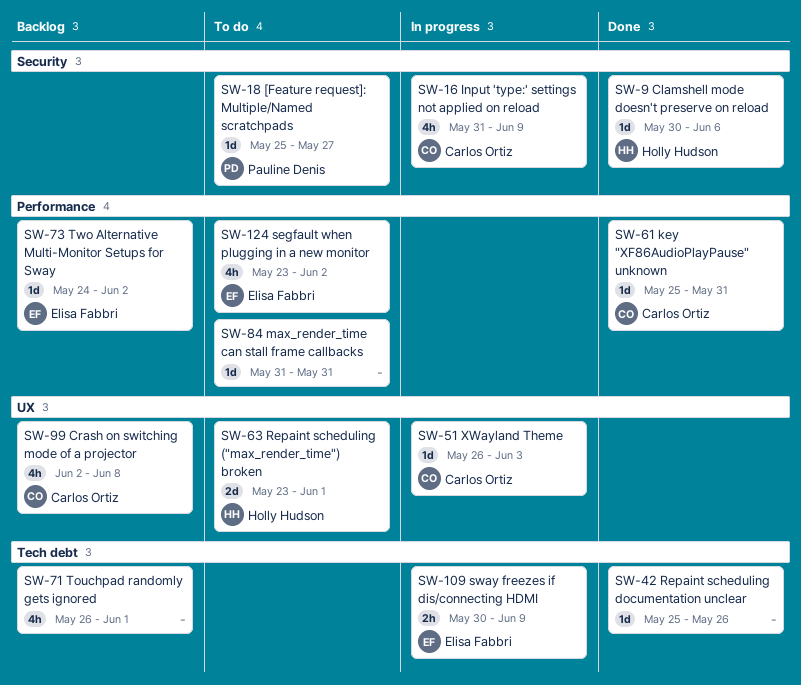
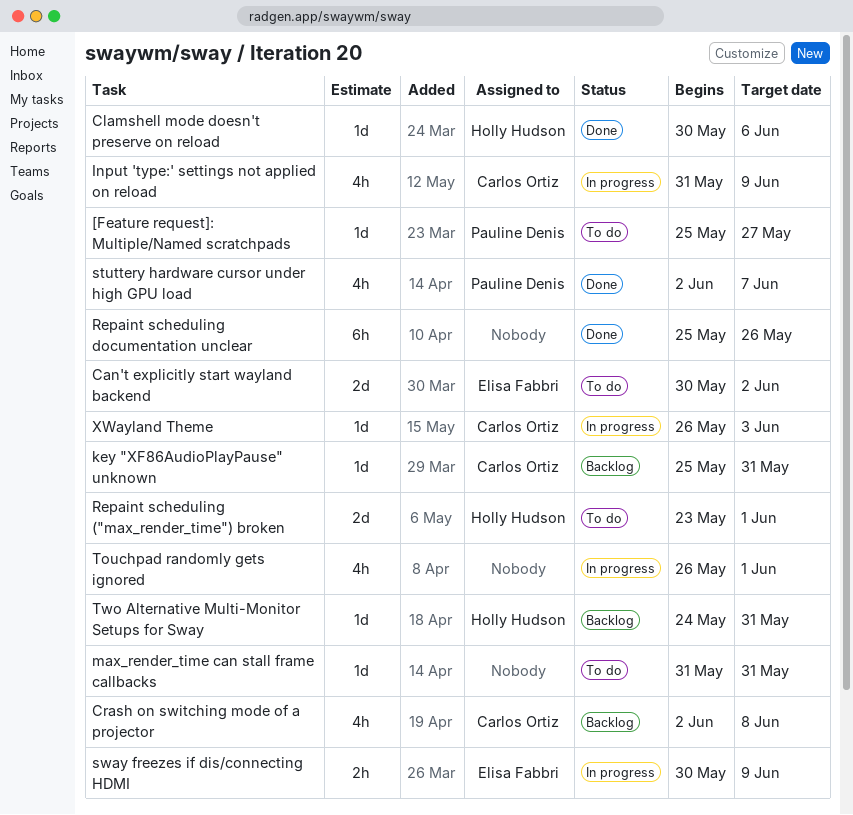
Can't explicitly start wayland backend: none -> present
key "XF86AudioPlayPause" unknown, status: Done -> Backlog
Repaint scheduling documentation unclear, estimate: 1d -> 6h
segfault when plugging in a new monitor: present -> none
stuttery hardware cursor under high GPU load: none -> present
Touchpad randomly gets ignored, status: Backlog -> In progress
Two Alternative Multi-Monitor Setups for Sway, owner: Elisa Fabbri -> Holly Hudson
Two Alternative Multi-Monitor Setups for Sway, due: Jun 2 -> May 31

